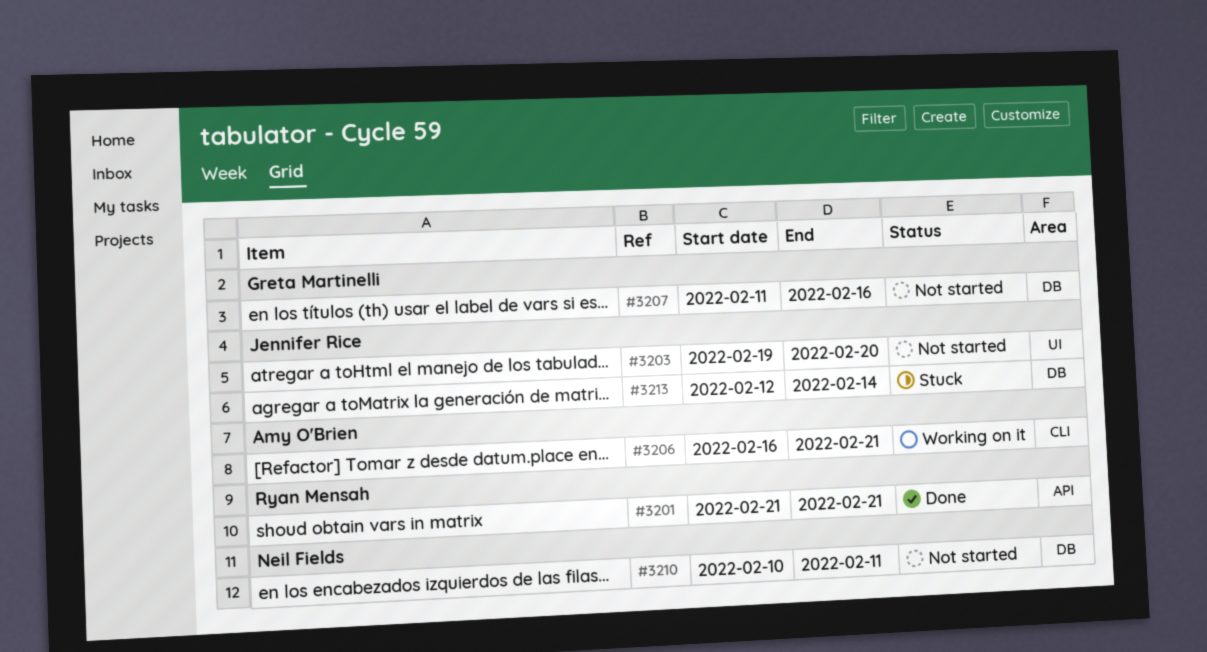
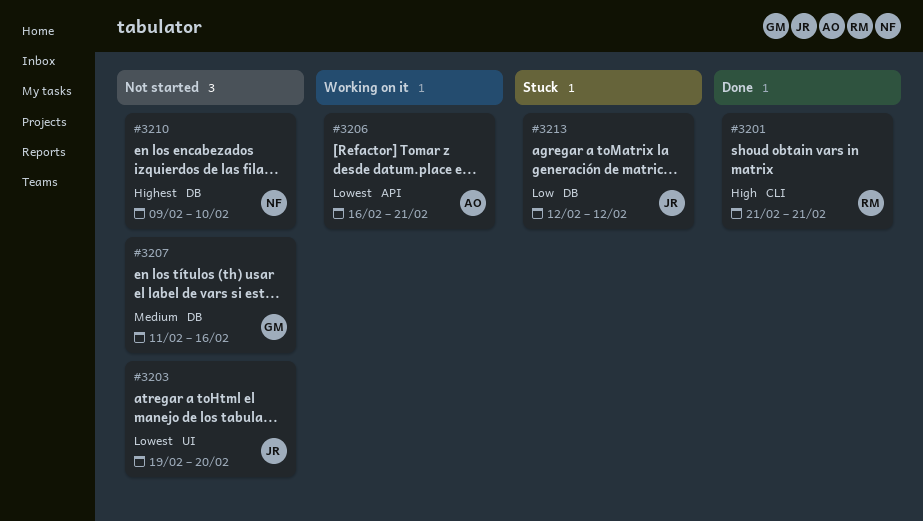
#3201, label: API -> CLI
#3206, label: CLI -> API
#3210, start: Feb 10 -> Feb 9
#3210, due: Feb 11 -> Feb 10
#3213, due: Feb 14 -> Feb 12

